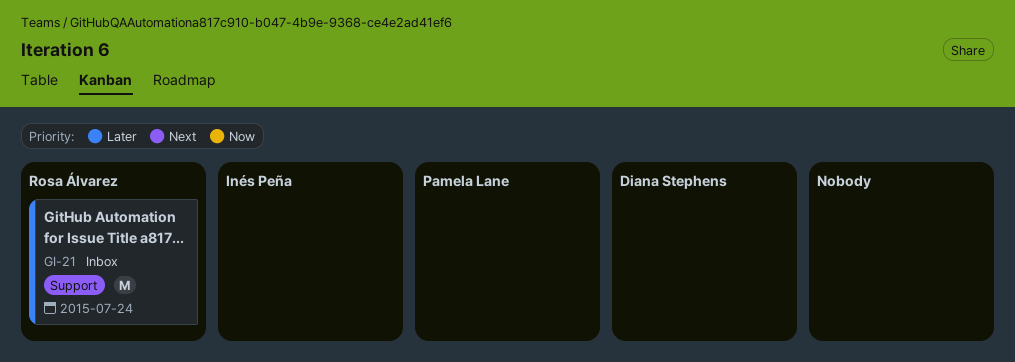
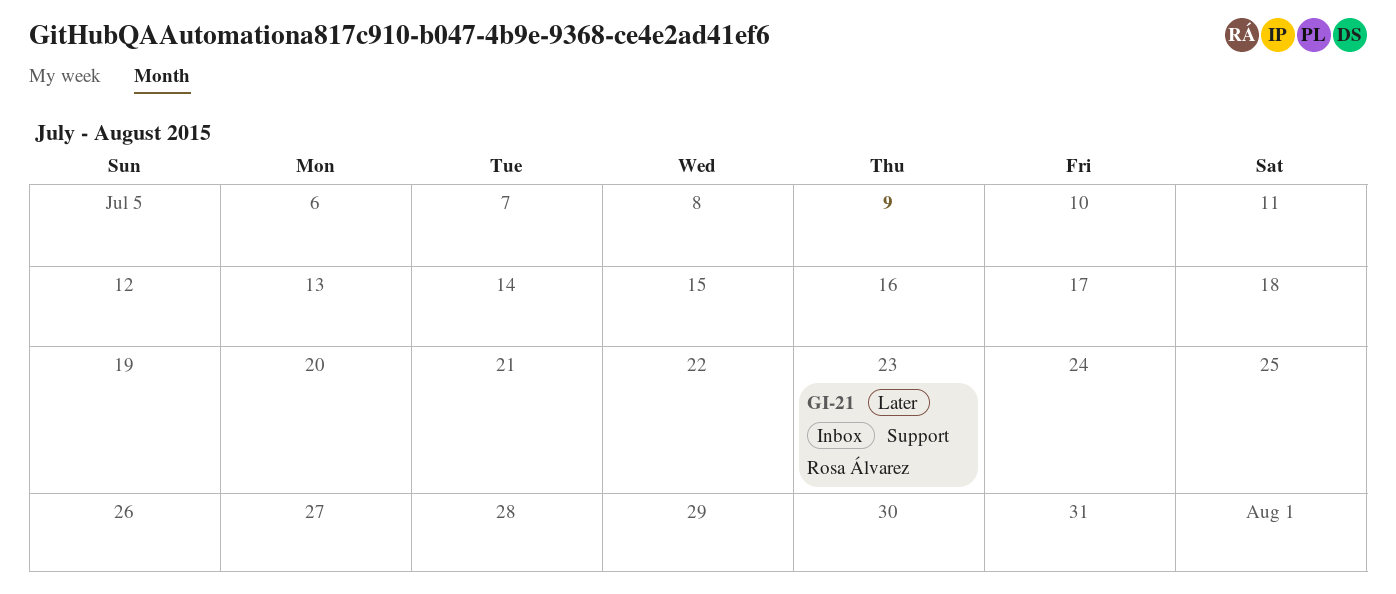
GI-21, due: Jul 24 -> Jul 23

